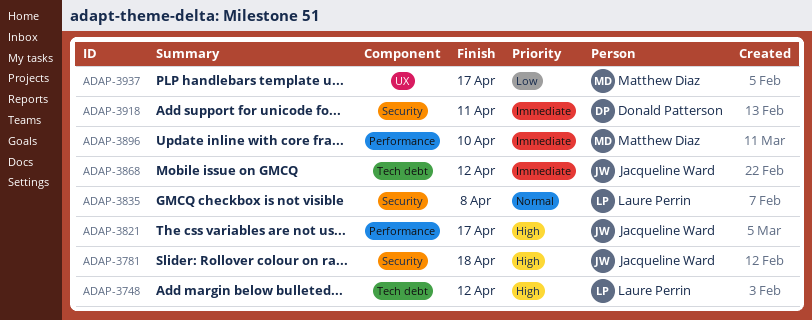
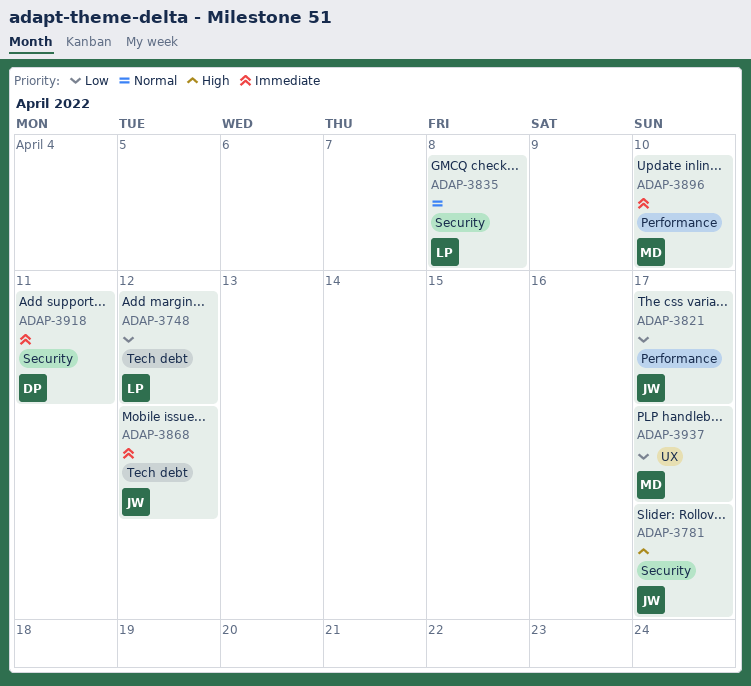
ADAP-3748, priority: High -> Low
ADAP-3781, due: Apr 18 -> Apr 17
ADAP-3821, priority: High -> Low

